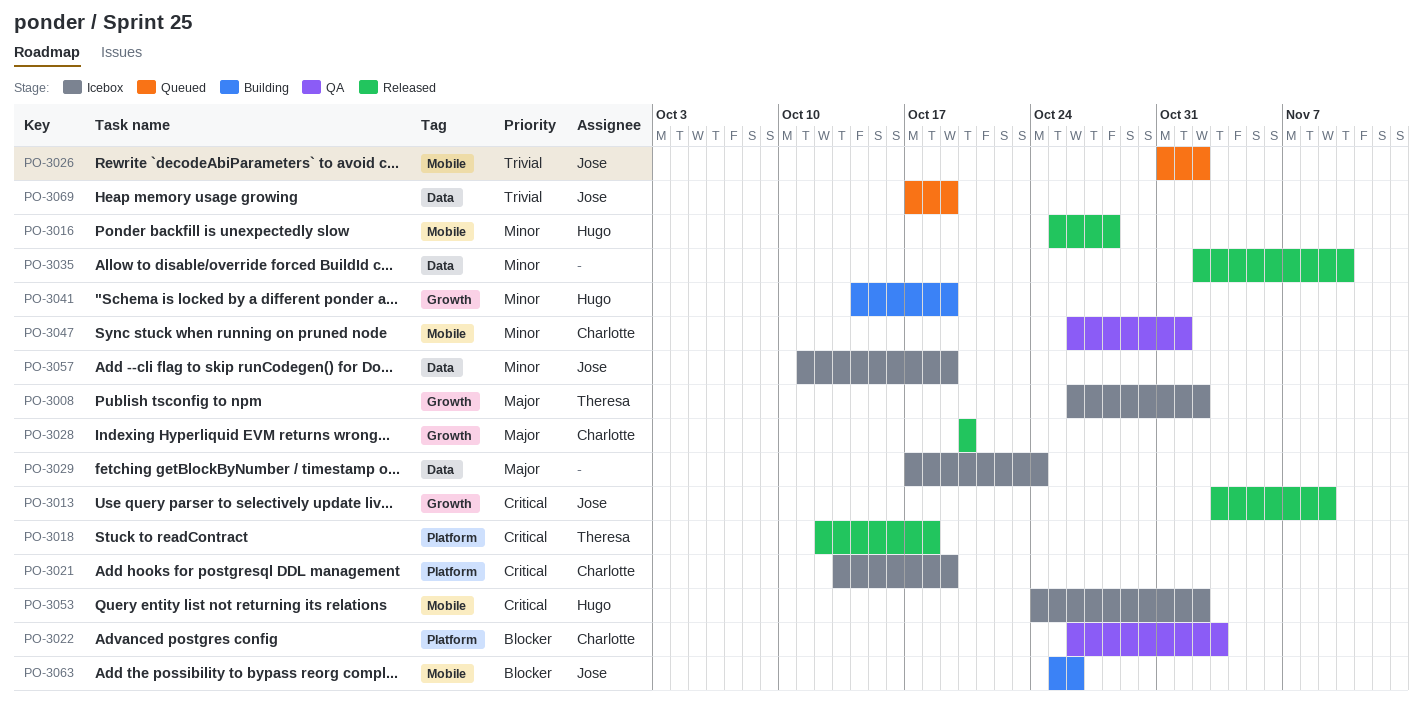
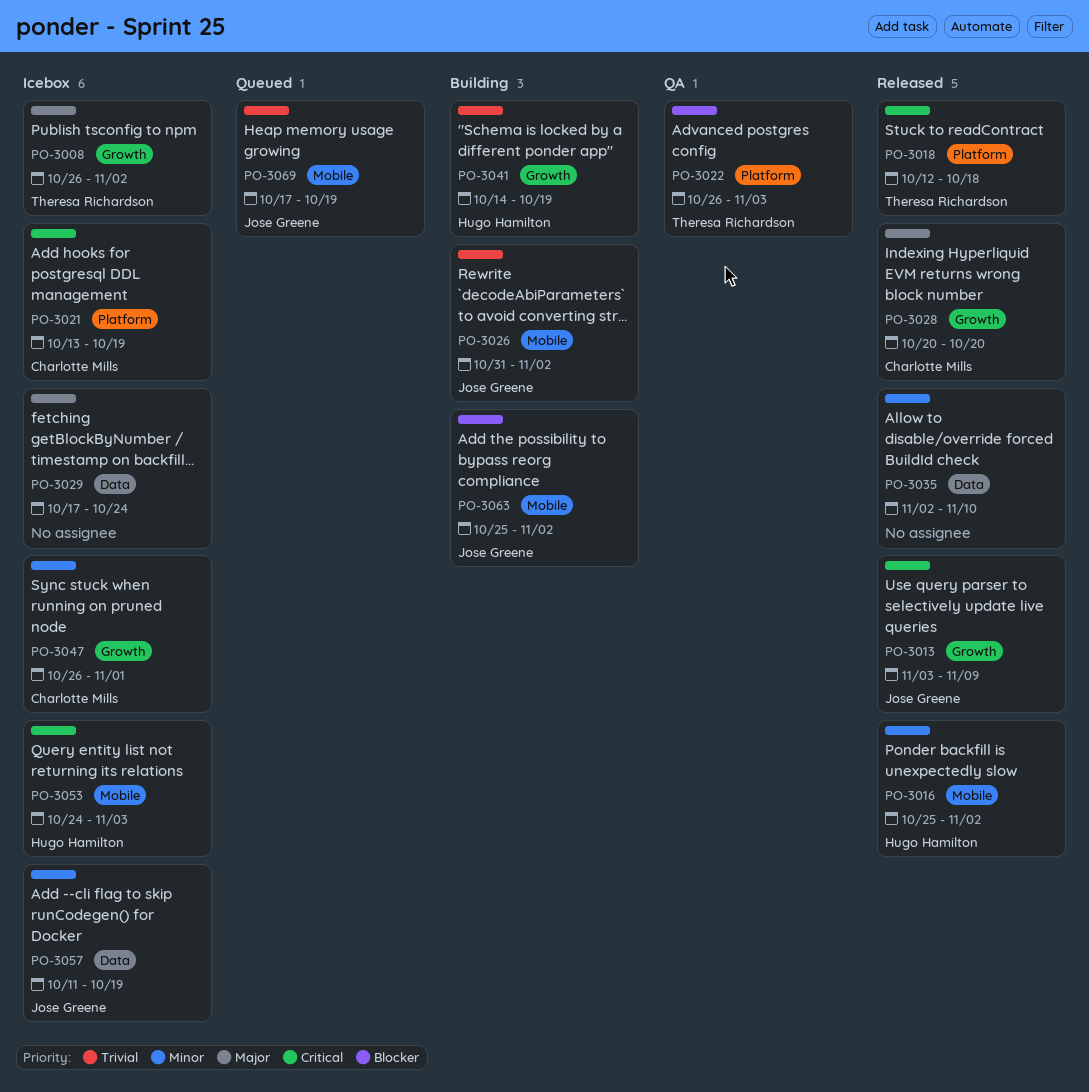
PO-3016, due: Oct 28 -> Nov 2
PO-3022, owner: Charlotte Mills -> Theresa Richardson
PO-3026, status: Queued -> Building
PO-3041, priority: Minor -> Trivial
PO-3047, status: QA -> Icebox
PO-3047, label: Mobile -> Growth
PO-3053, due: Nov 2 -> Nov 3
PO-3063, due: Oct 26 -> Nov 2
PO-3069, label: Data -> Mobile

